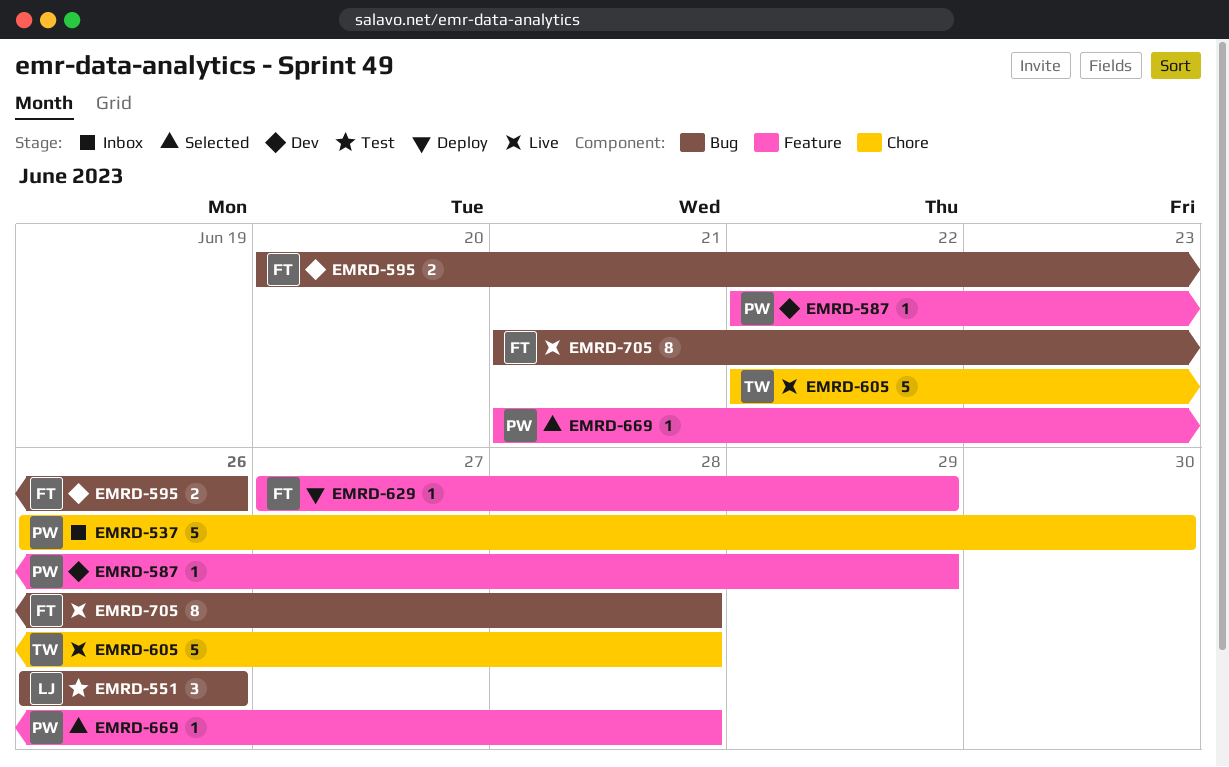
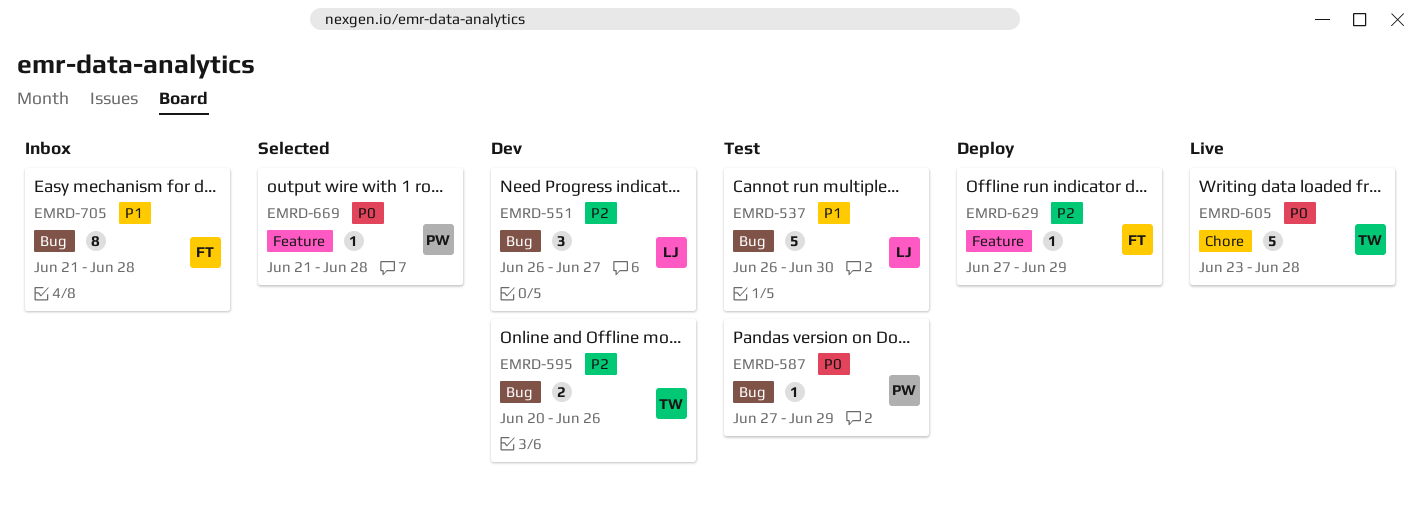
EMRD-537, status: Inbox -> Test
EMRD-537, owner: PW -> LJ
EMRD-537, label: Chore -> Bug
EMRD-551, status: Test -> Dev
EMRD-551, due: Jun 26 -> Jun 27
EMRD-587, status: Dev -> Test
EMRD-587, label: Feature -> Bug
EMRD-587, start: Jun 22 -> Jun 27
EMRD-595, owner: FT -> TW
EMRD-605, start: Jun 22 -> Jun 23
EMRD-705, status: Live -> Inbox

